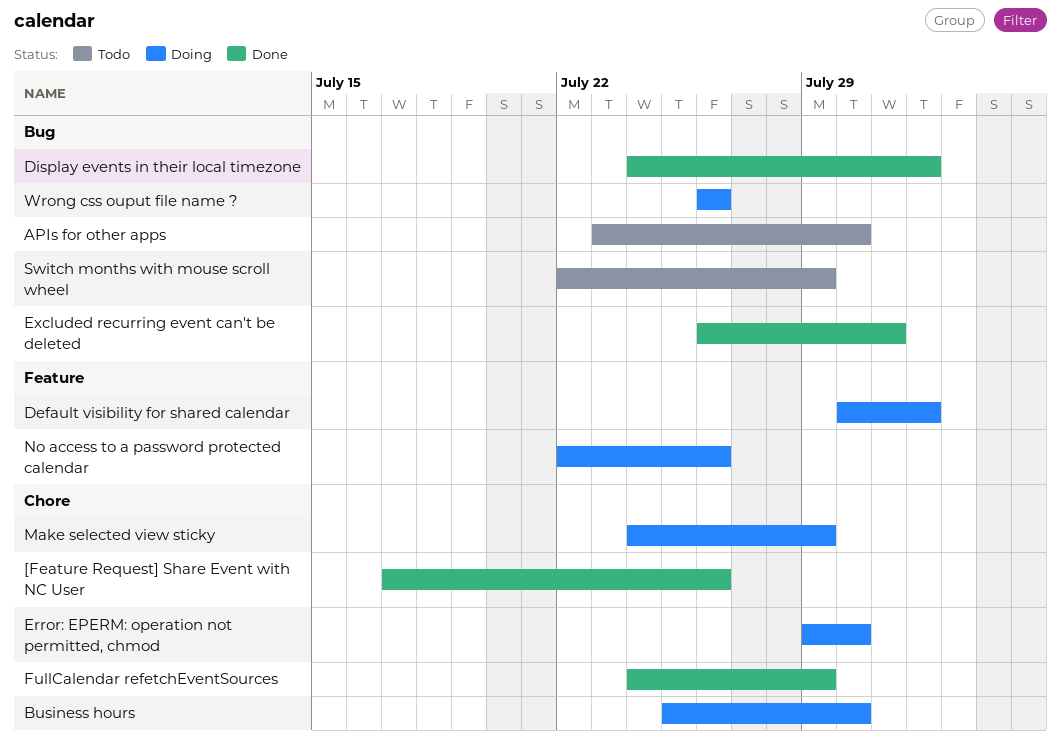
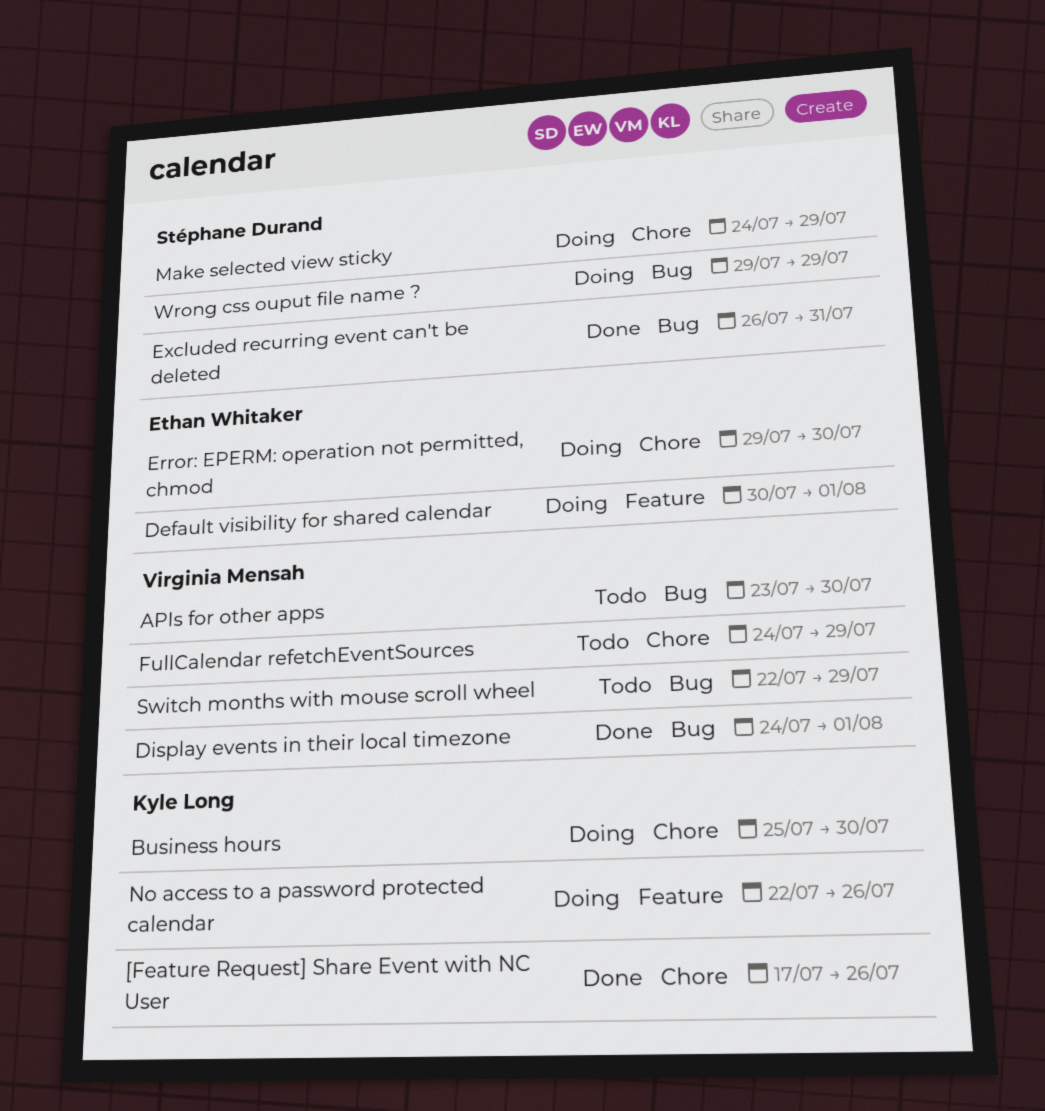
FullCalendar refetchEventSources, status: Done -> Todo
Wrong css ouput file name ?, start: Jul 26 -> Jul 29
Wrong css ouput file name ?, due: Jul 26 -> Jul 29

